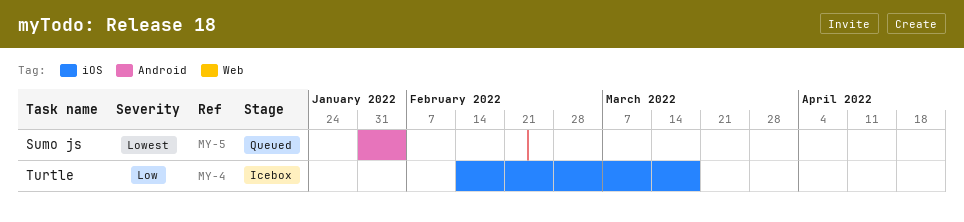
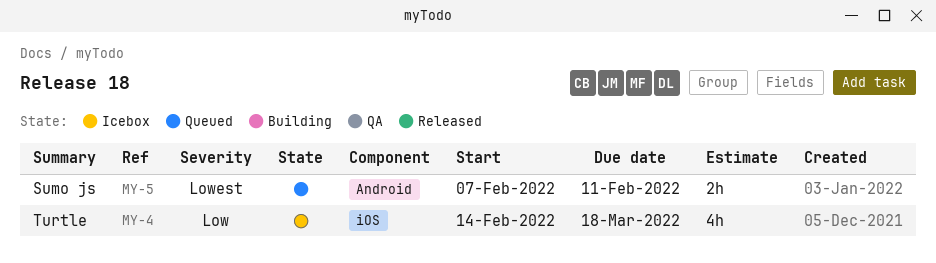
MY-5, start: Jan 31 -> Feb 7
MY-5, due: Feb 4 -> Feb 11

